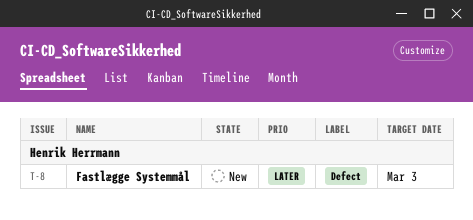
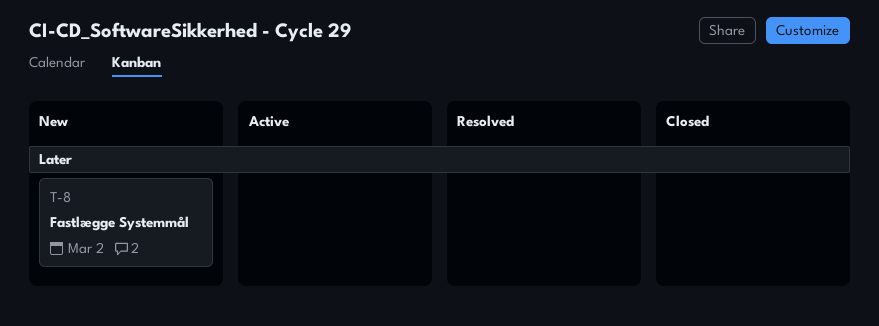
T-8, due: Mar 3 -> Mar 2

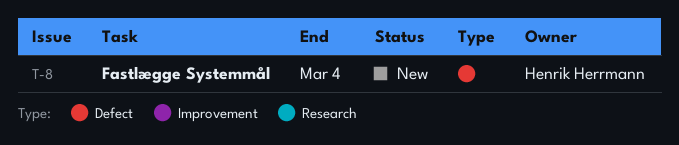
T-8, due: Mar 2 -> Mar 4

